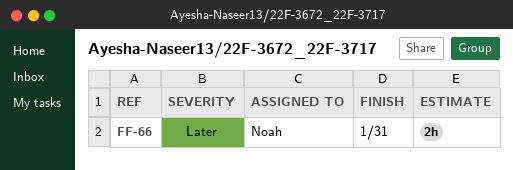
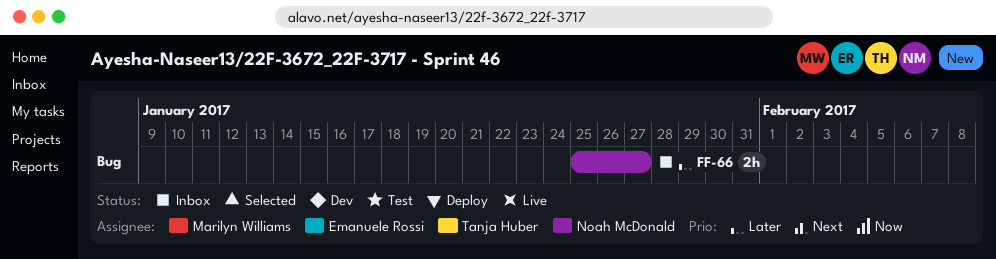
FF-66, due: Jan 31 -> Jan 27

